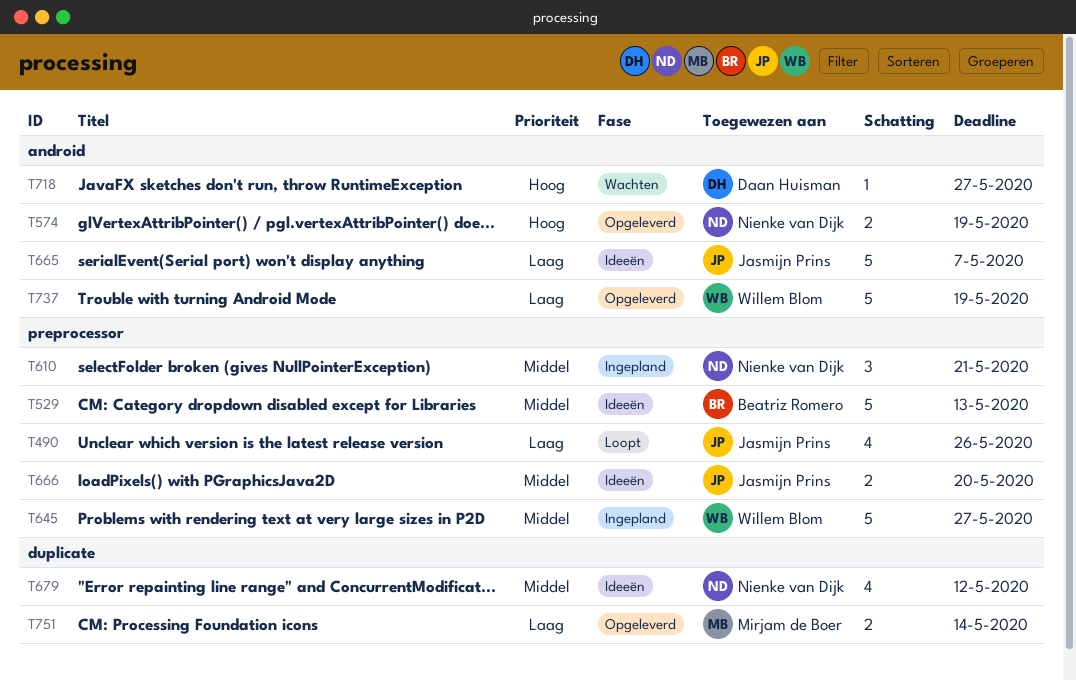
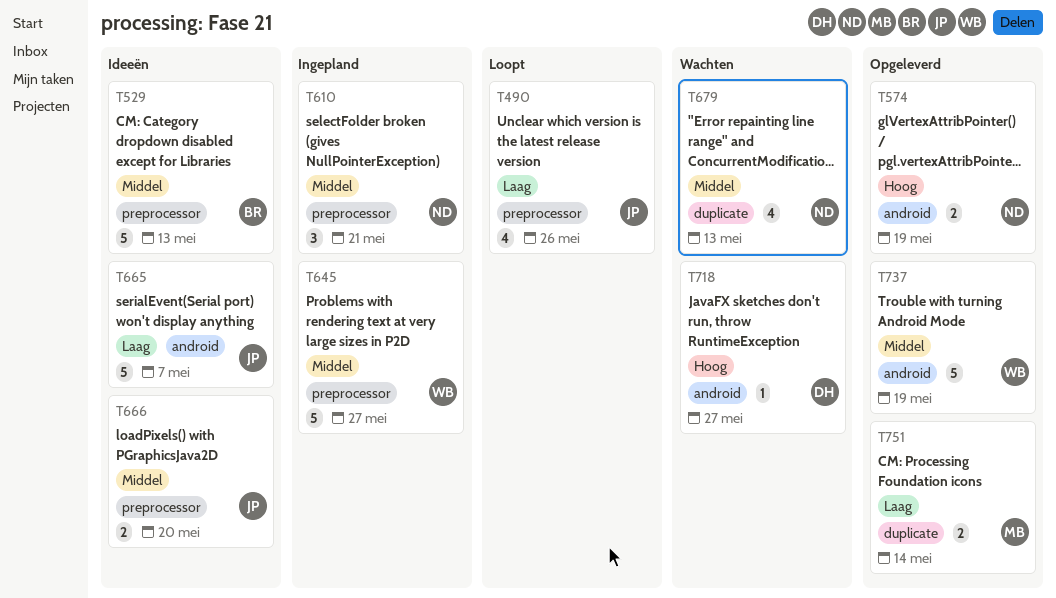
T679, status: Ideeën -> Wachten
T679, due: May 12 -> May 13
T737, priority: Laag -> Middel

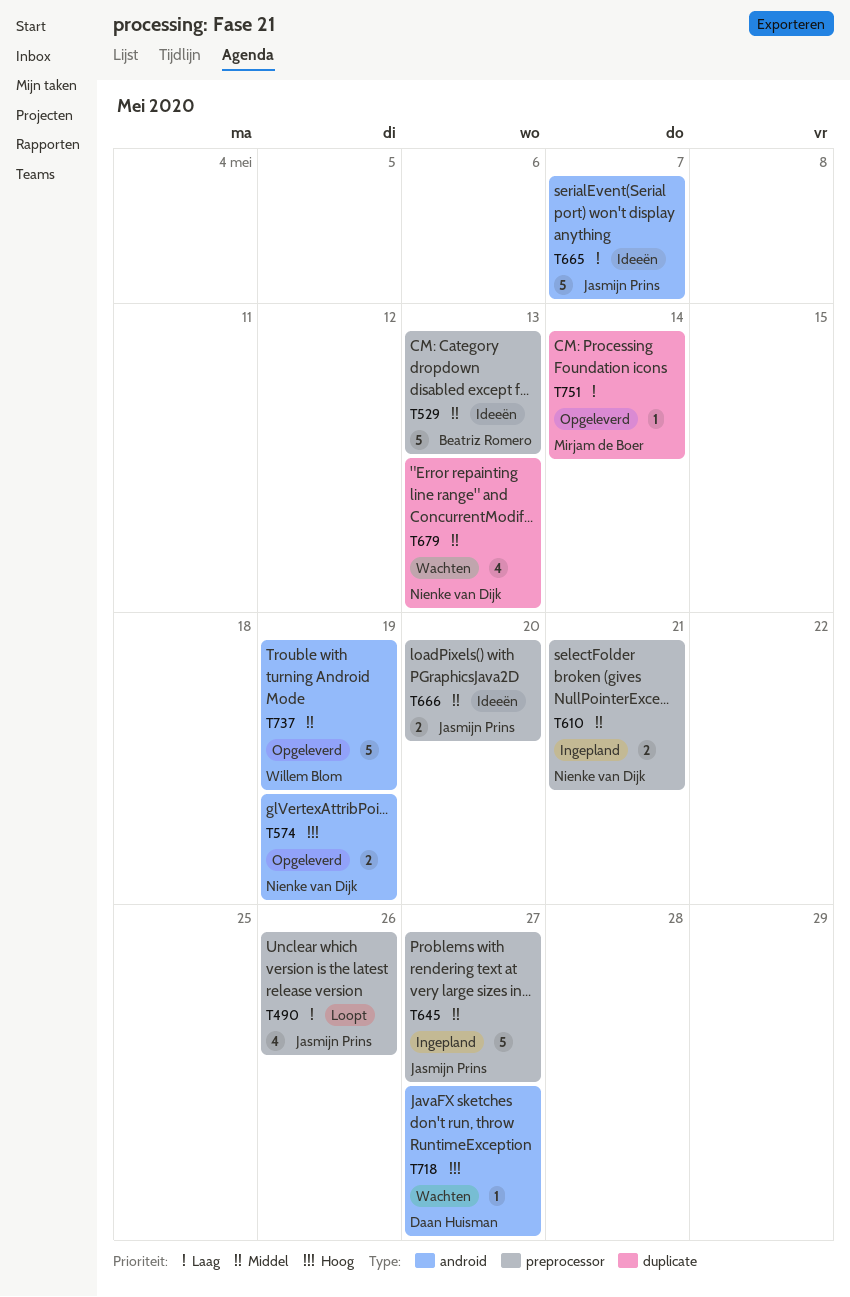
T610, estimate: 3 -> 2
T645, owner: Willem Blom -> Jasmijn Prins
T751, estimate: 2 -> 1

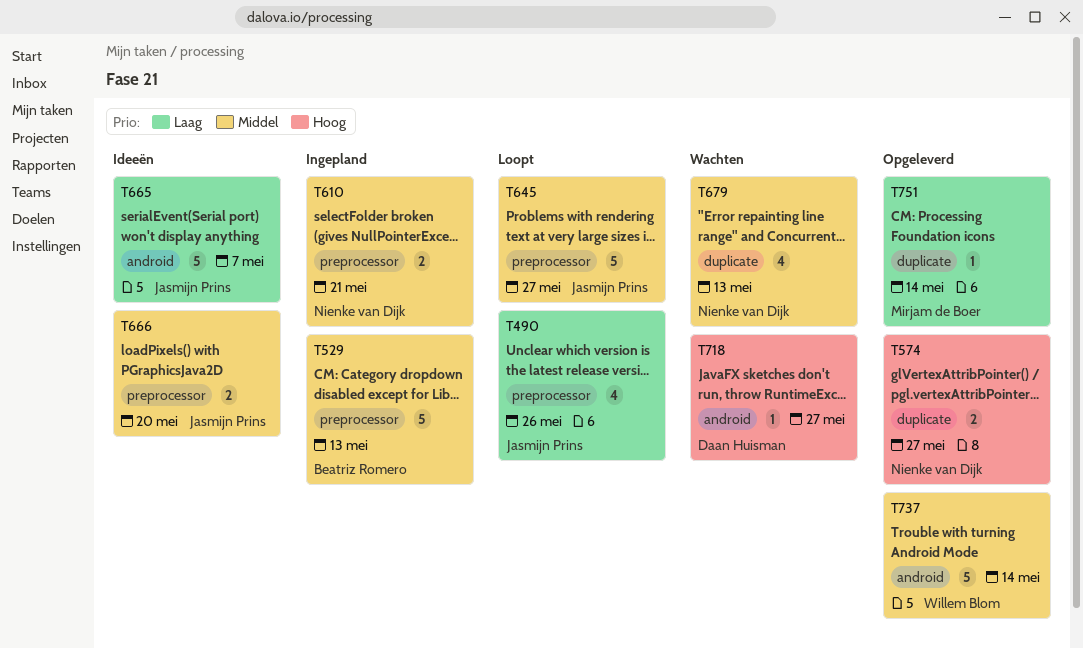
T529, status: Ideeën -> Ingepland
T574, label: android -> duplicate
T574, due: May 19 -> May 27
T645, status: Ingepland -> Loopt
T737, due: May 19 -> May 14

